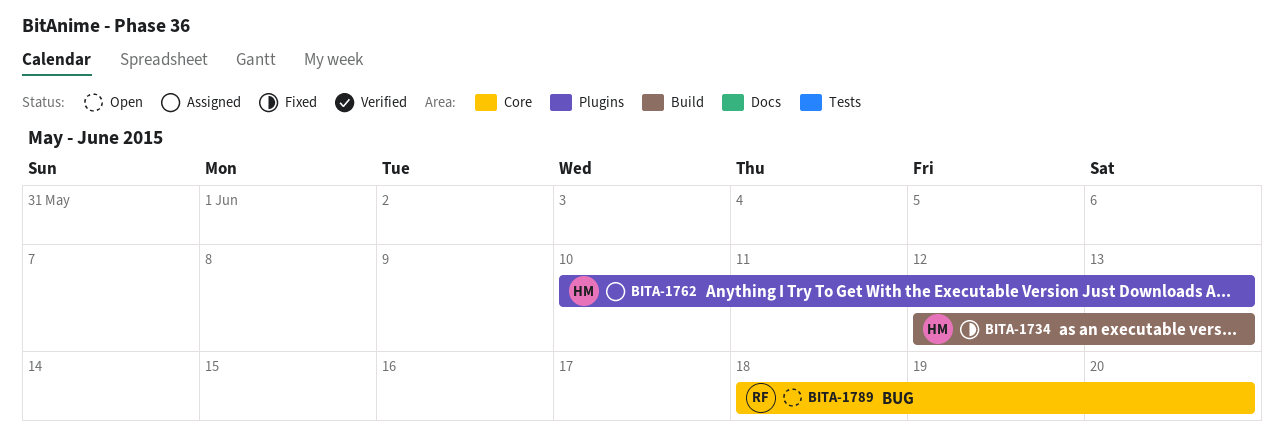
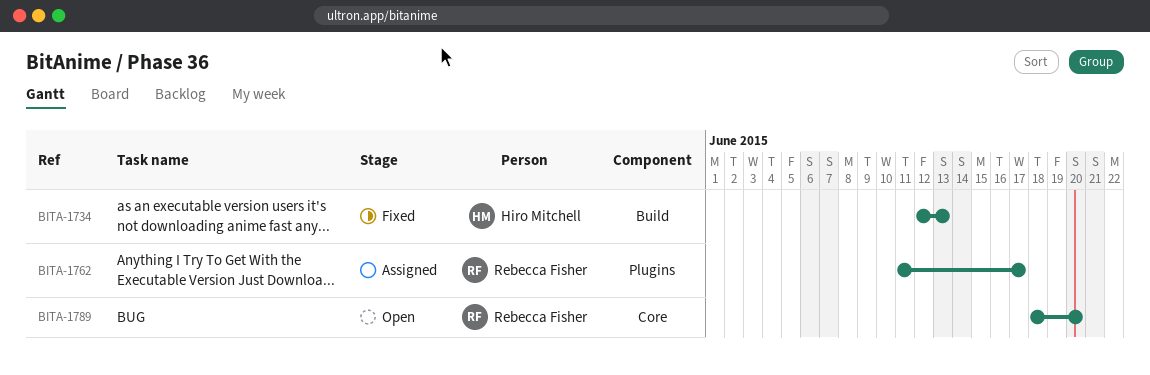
BITA-1762, owner: Hiro Mitchell -> Rebecca Fisher
BITA-1762, start: Jun 10 -> Jun 11
BITA-1762, due: Jun 13 -> Jun 17

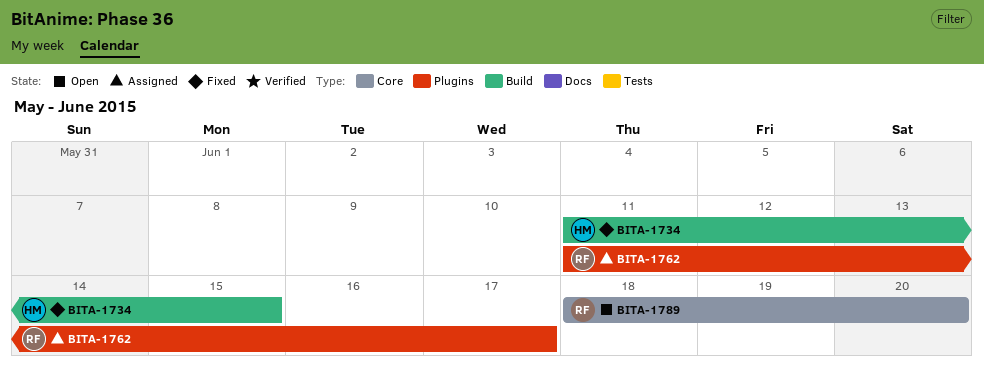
BITA-1734, start: Jun 12 -> Jun 11
BITA-1734, due: Jun 13 -> Jun 15

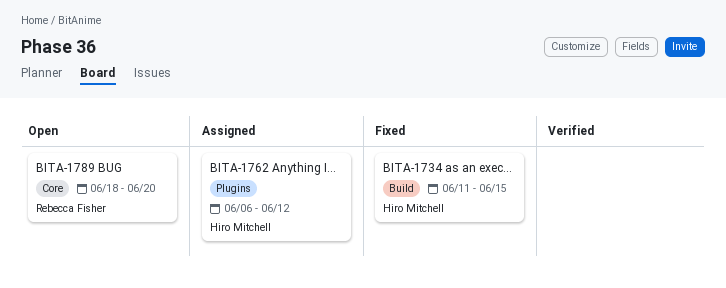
BITA-1762, owner: Rebecca Fisher -> Hiro Mitchell
BITA-1762, start: Jun 11 -> Jun 6
BITA-1762, due: Jun 17 -> Jun 12

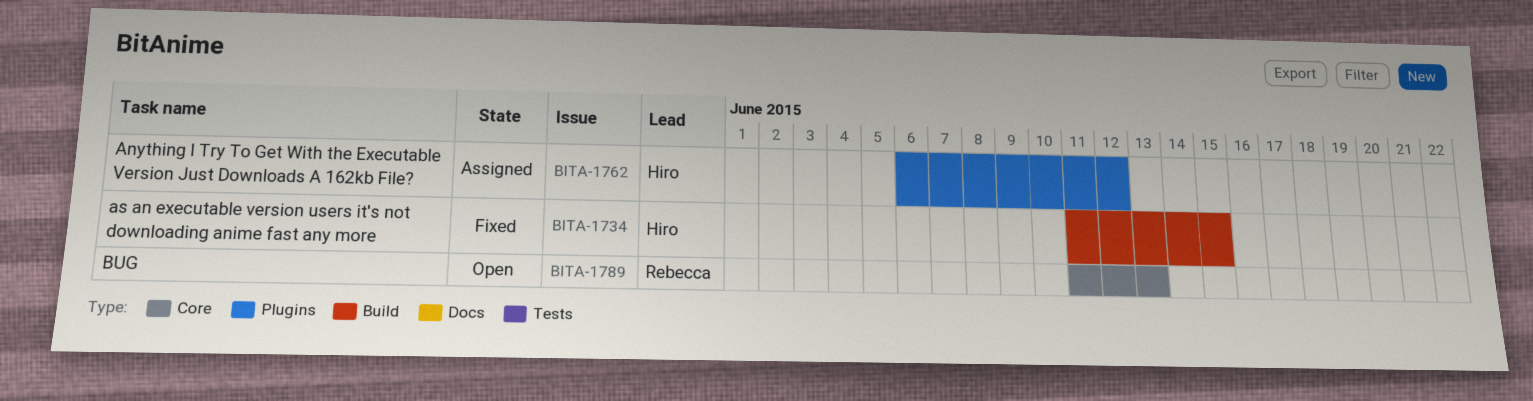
BITA-1789, start: Jun 18 -> Jun 11
BITA-1789, due: Jun 20 -> Jun 13

